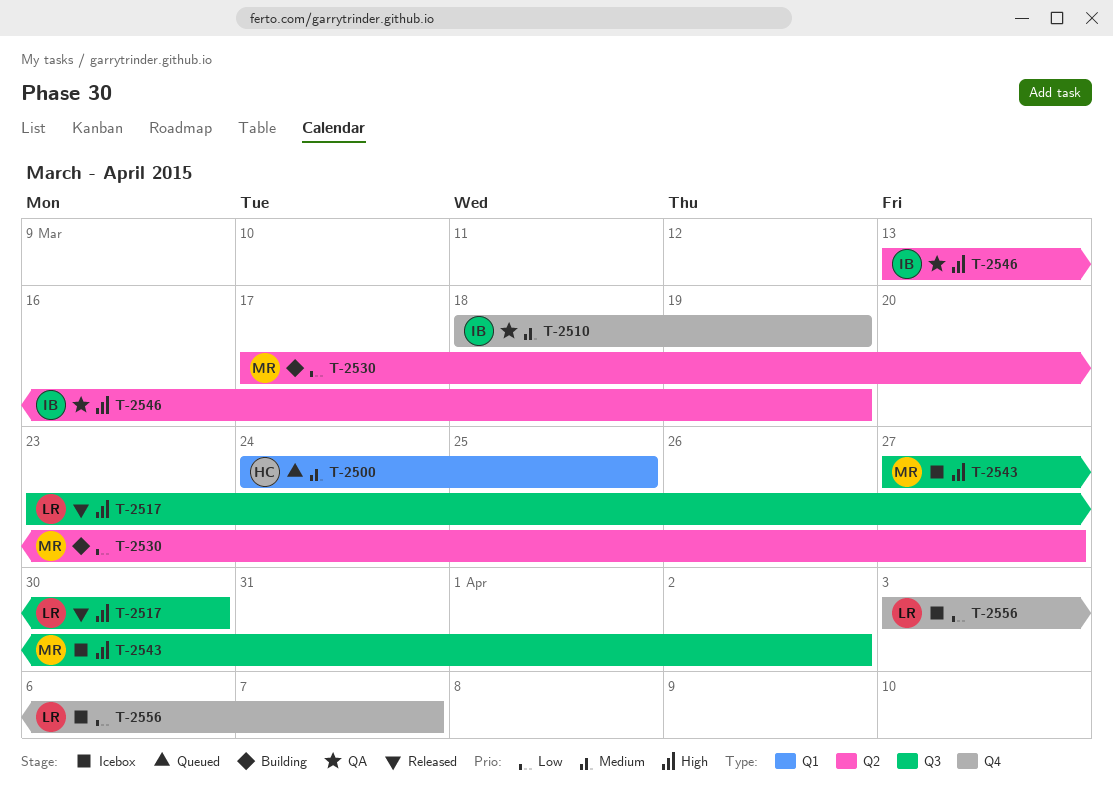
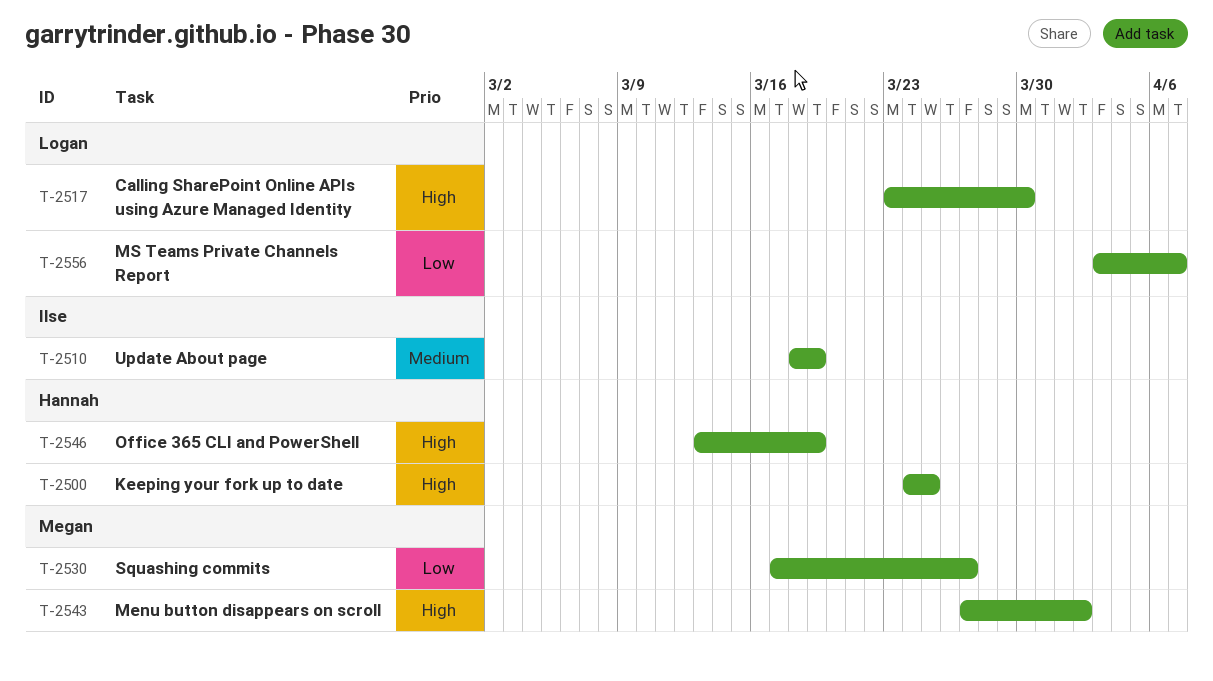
T-2500, priority: Medium -> High
T-2546, owner: Ilse -> Hannah

